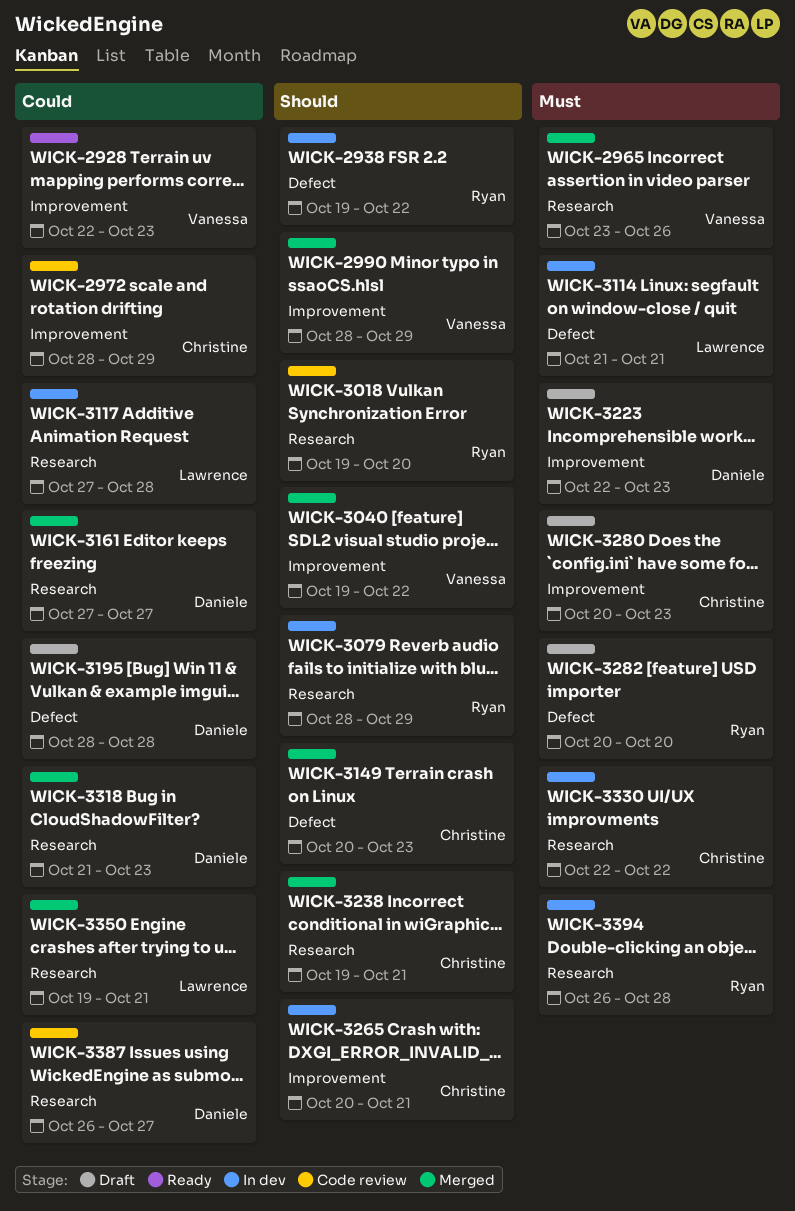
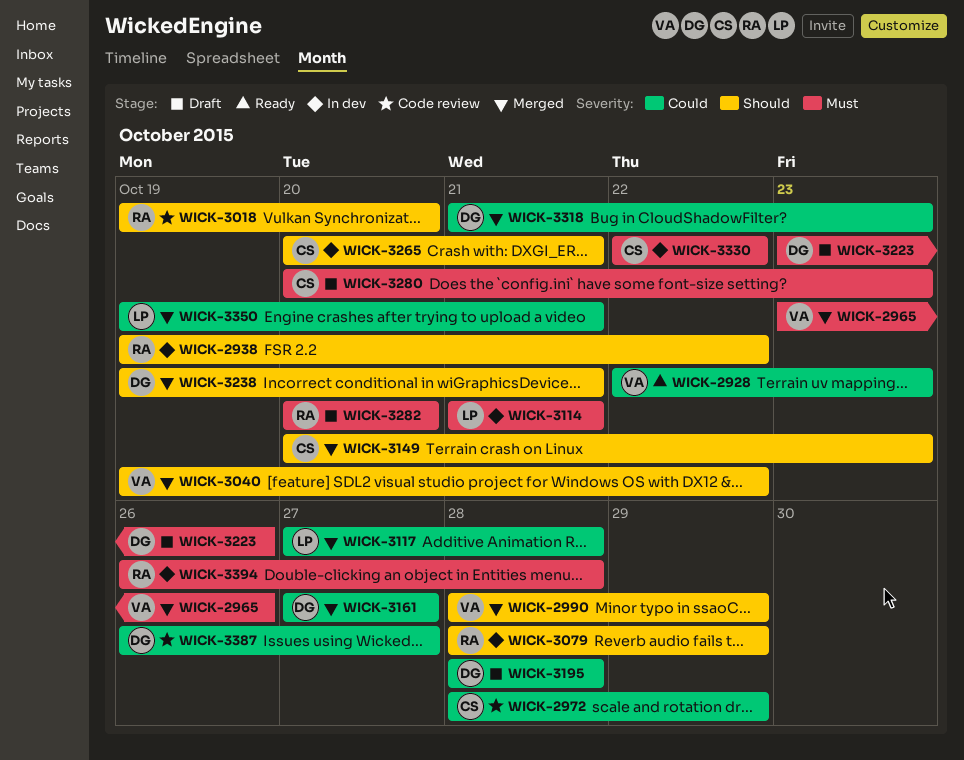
WICK-3117, status: In dev -> Merged
WICK-3223, start: Oct 22 -> Oct 23
WICK-3223, due: Oct 23 -> Oct 26
WICK-3238, owner: Christine -> Daniele

